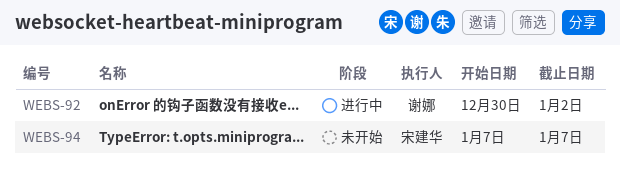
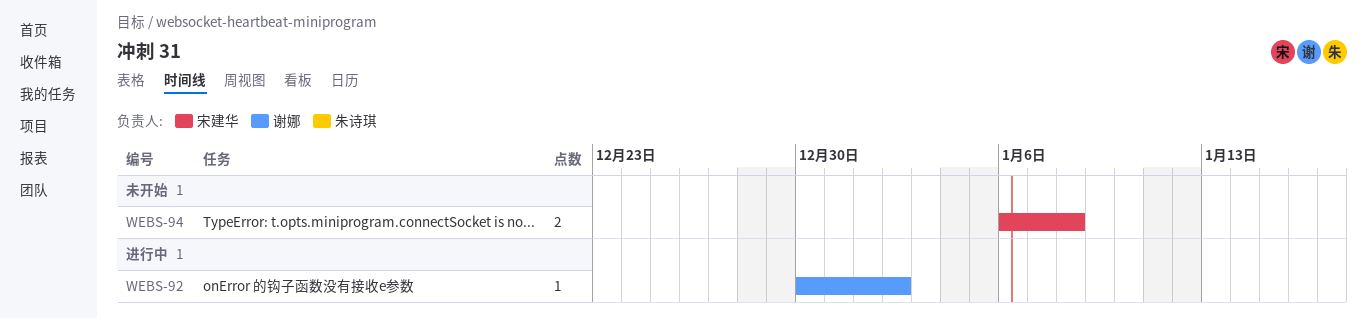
WEBS-94, start: Jan 7 -> Jan 6
WEBS-94, due: Jan 7 -> Jan 8

